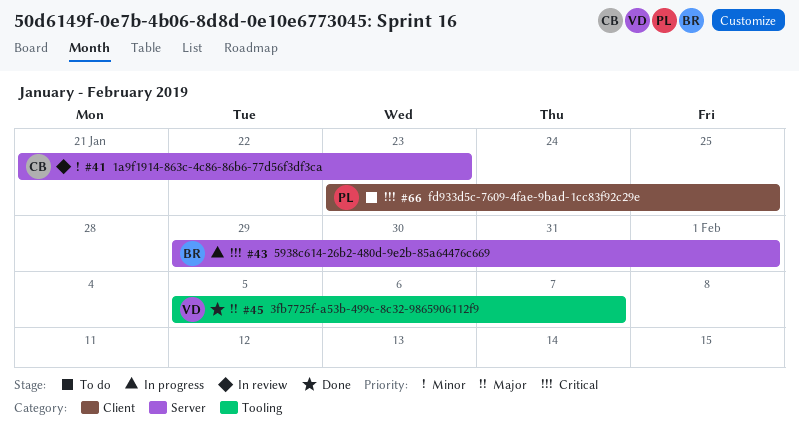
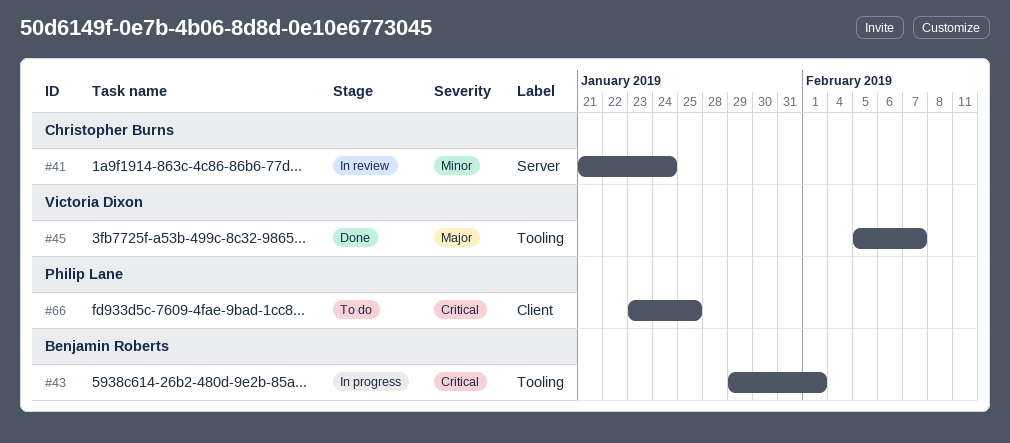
#41, due: Jan 23 -> Jan 24
#43, label: Server -> Tooling

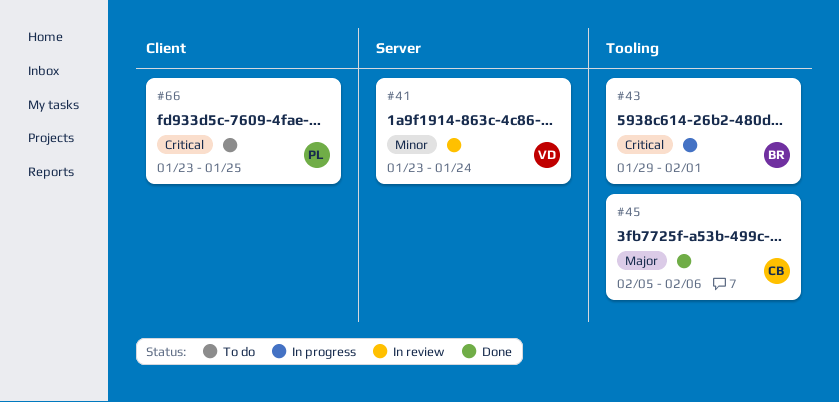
#41, owner: Christopher Burns -> Victoria Dixon
#41, start: Jan 21 -> Jan 23
#45, owner: Victoria Dixon -> Christopher Burns
#45, due: Feb 7 -> Feb 6

